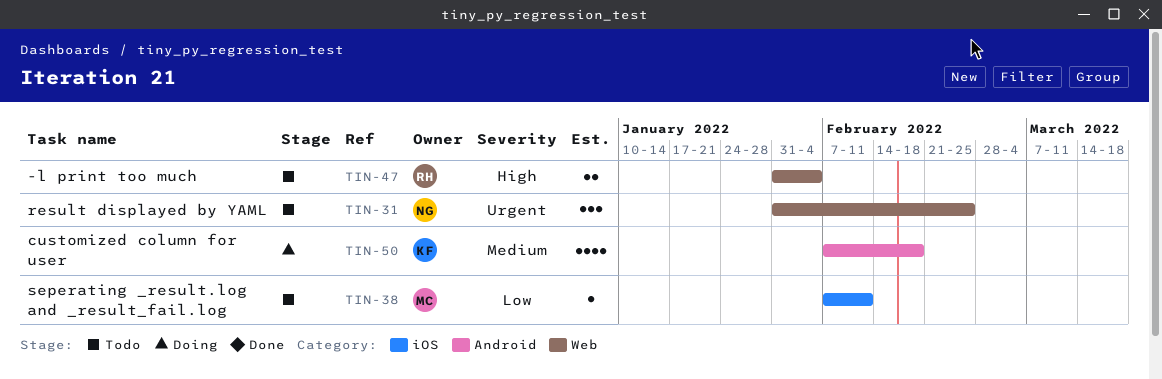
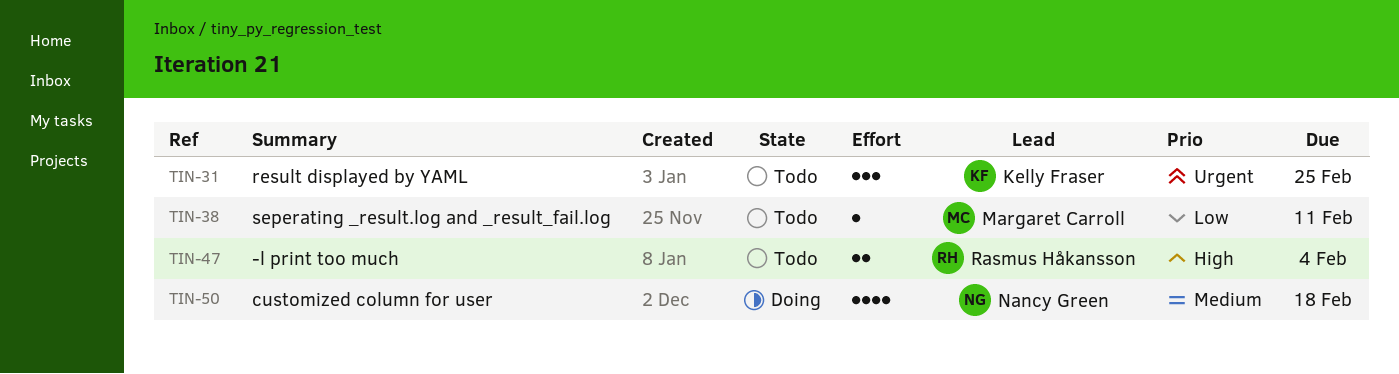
TIN-31, owner: Nancy Green -> Kelly Fraser
TIN-50, owner: Kelly Fraser -> Nancy Green

